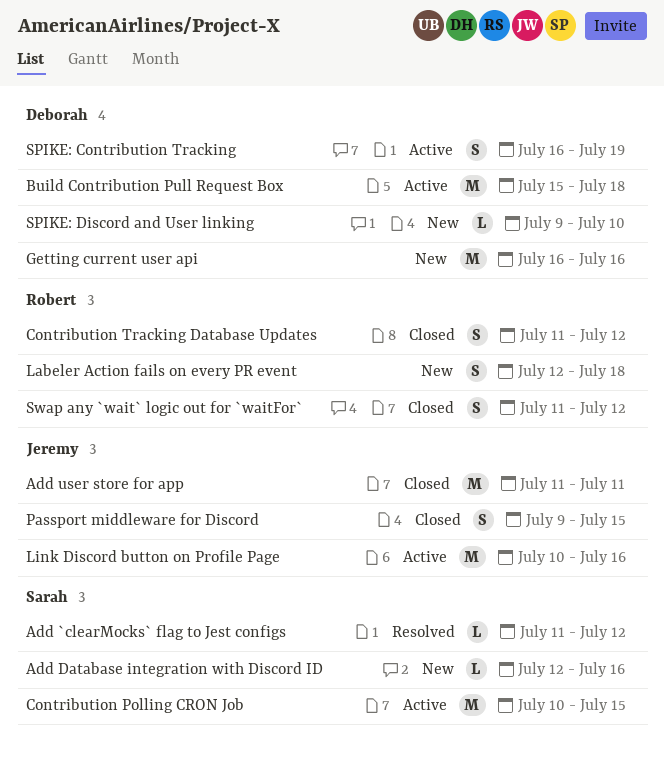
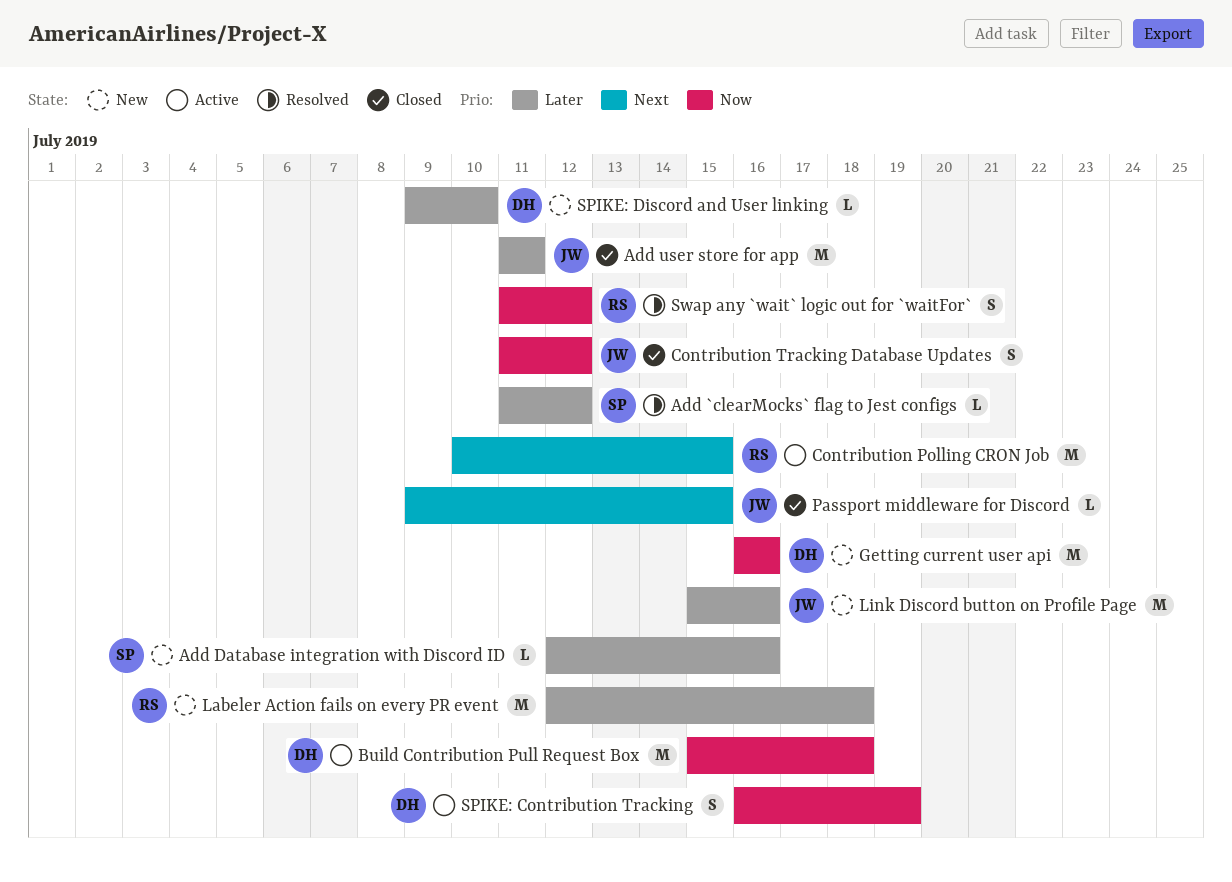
Contribution Polling CRON Job, owner: Sarah -> Robert
Contribution Tracking Database Updates, owner: Robert -> Jeremy
Labeler Action fails on every PR event, estimate: S -> M
Link Discord button on Profile Page, status: Active -> New
Link Discord button on Profile Page, start: Jul 10 -> Jul 15
Passport middleware for Discord, estimate: S -> L
Swap any `wait` logic out for `waitFor`, status: Closed -> Resolved

